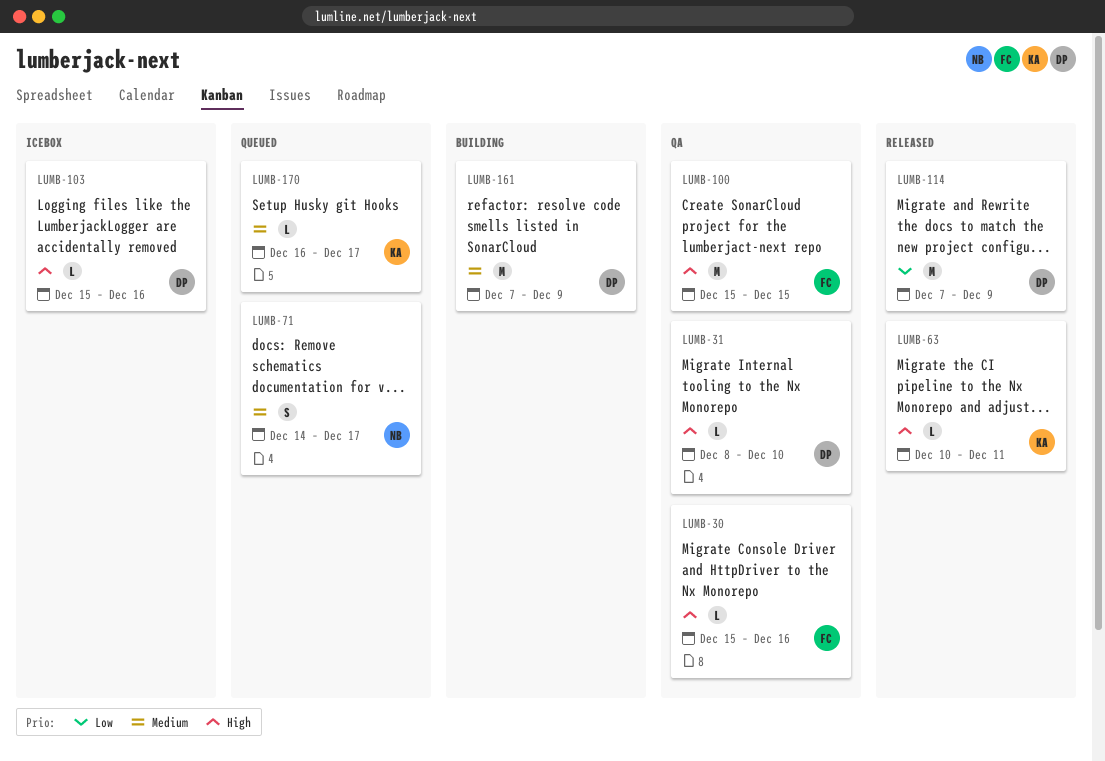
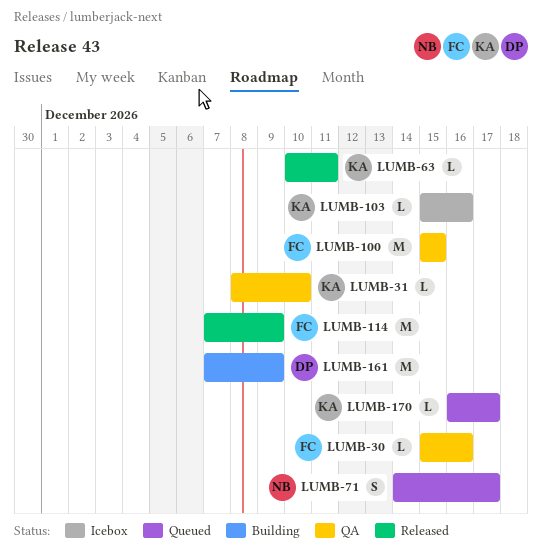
LUMB-31, owner: DP -> KA
LUMB-103, owner: DP -> KA
LUMB-114, owner: DP -> FC

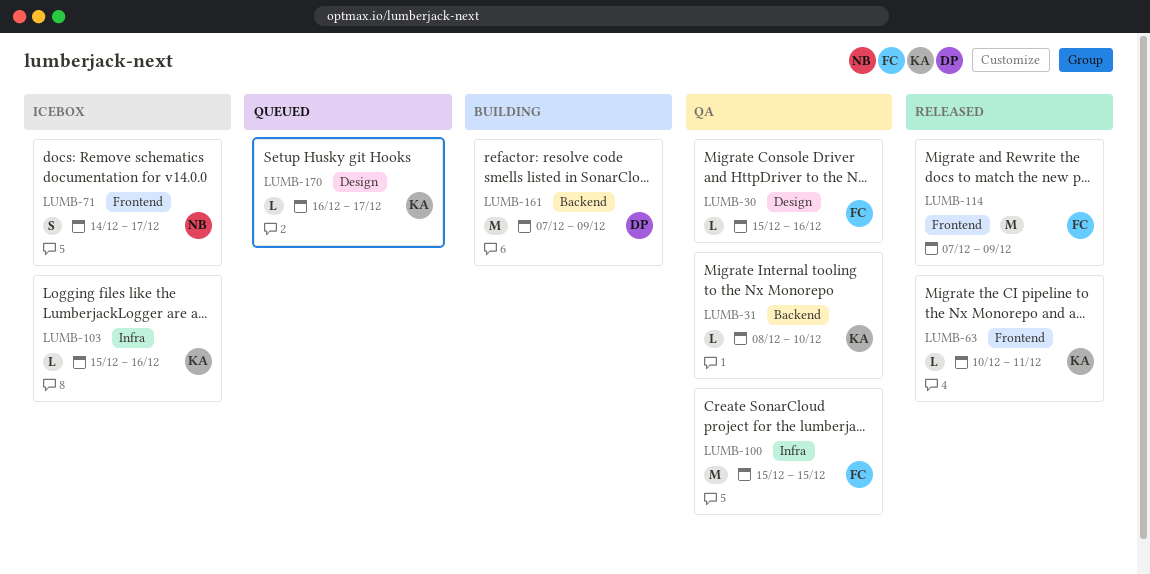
LUMB-71, status: Queued -> Icebox

